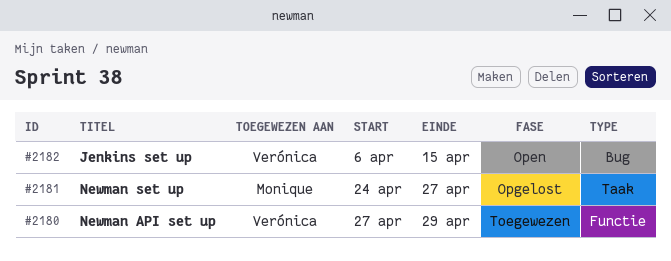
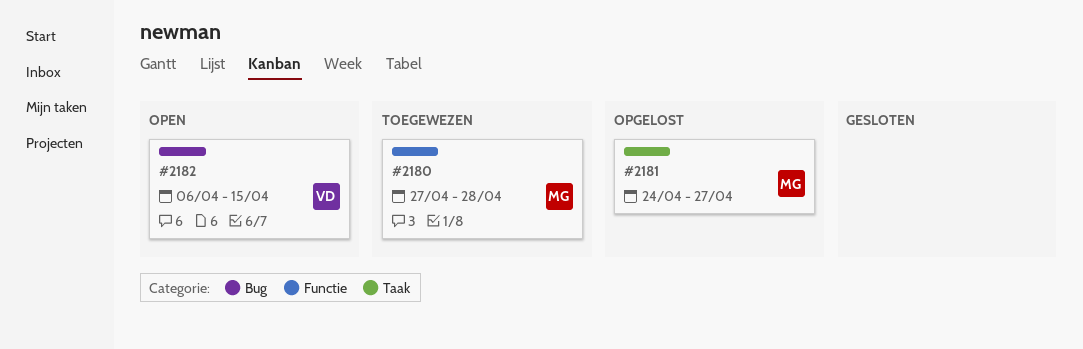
#2180, owner: Verónica -> Monique
#2180, due: Apr 29 -> Apr 28

